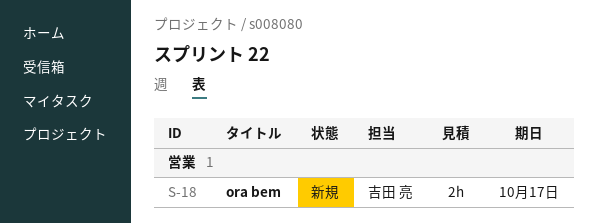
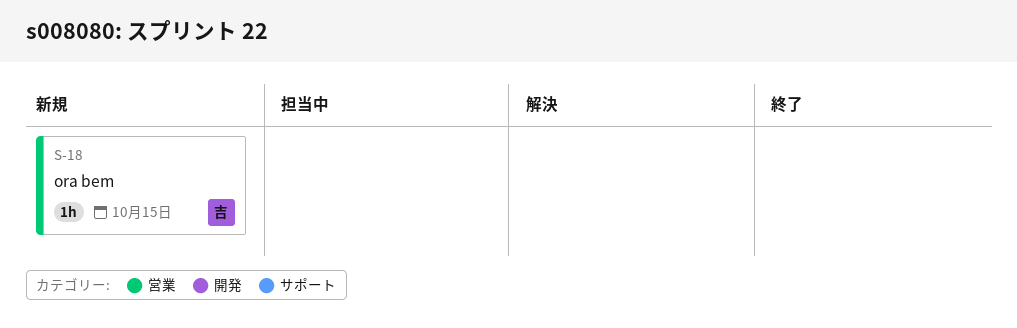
S-18, estimate: 2h -> 1h
S-18, due: Oct 17 -> Oct 15

